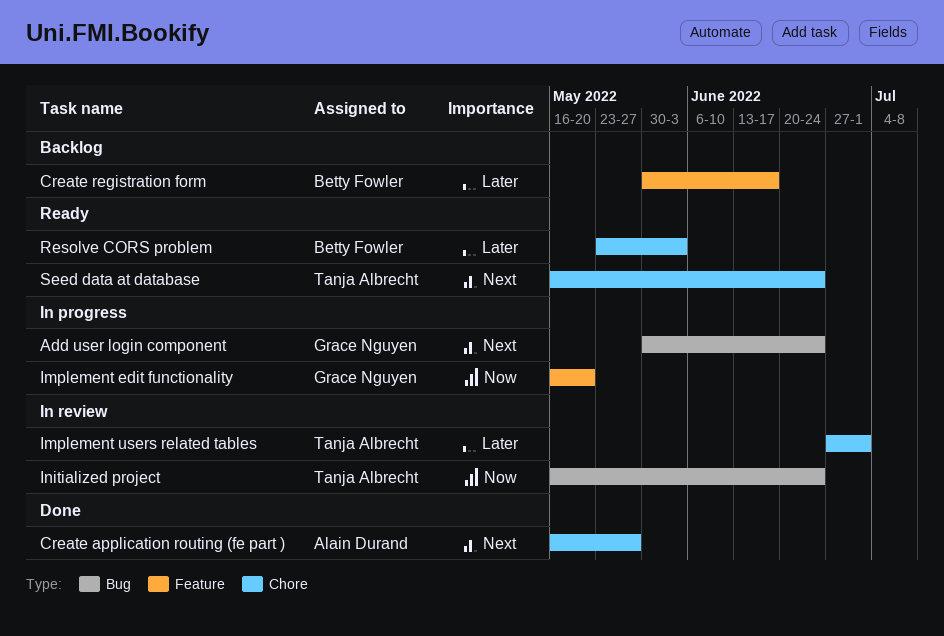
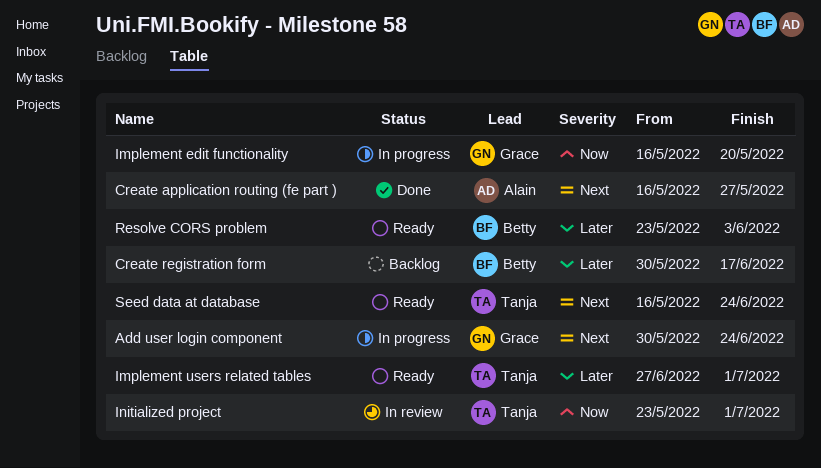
Implement users related tables, status: In review -> Ready
Initialized project, start: May 16 -> May 23
Initialized project, due: Jun 24 -> Jul 1

